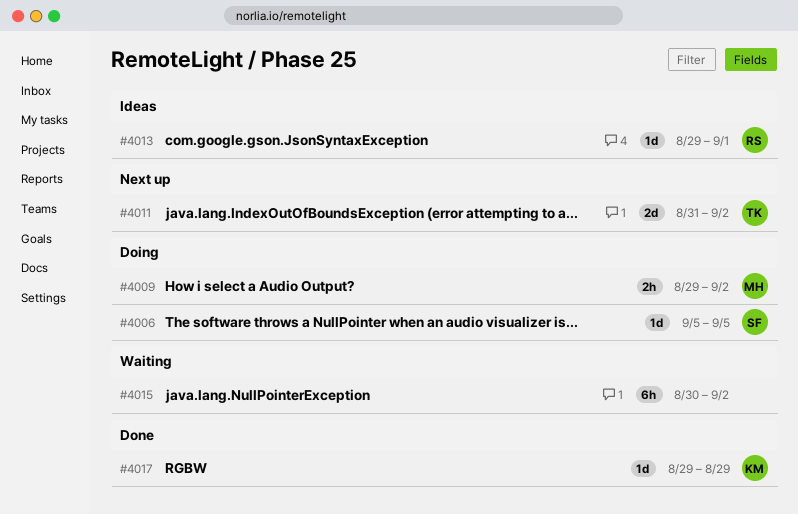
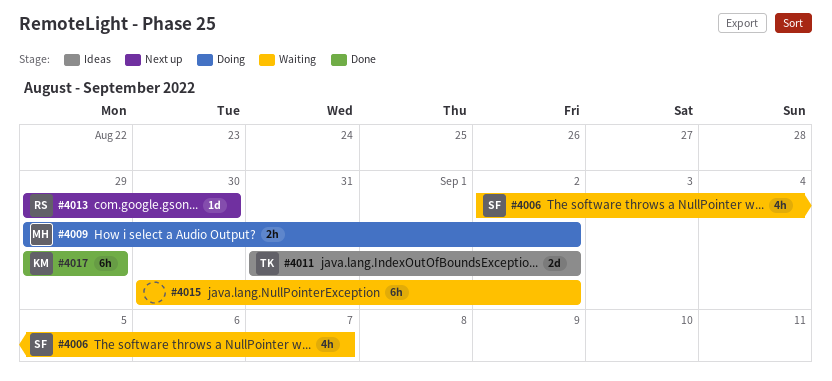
#4006, status: Doing -> Waiting
#4006, estimate: 1d -> 4h
#4006, start: Sep 5 -> Sep 2
#4006, due: Sep 5 -> Sep 7
#4011, status: Next up -> Ideas
#4013, status: Ideas -> Next up
#4013, due: Sep 1 -> Aug 30
#4017, estimate: 1d -> 6h

